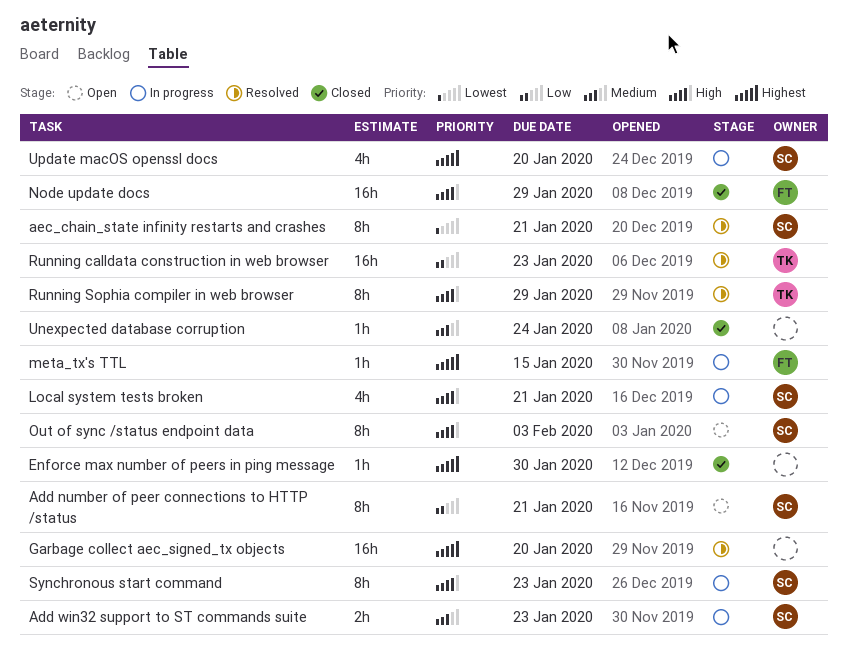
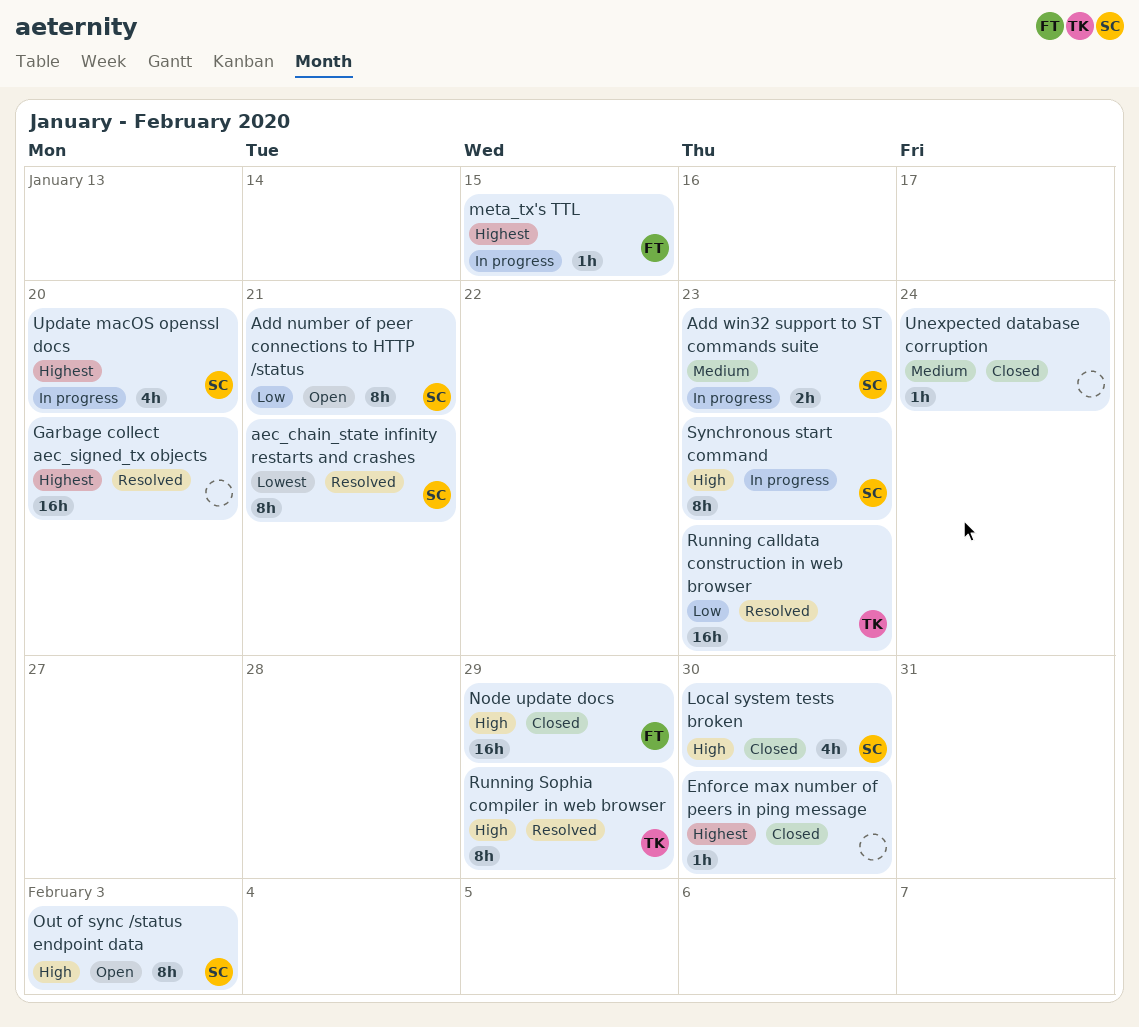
Local system tests broken, status: In progress -> Closed
Local system tests broken, due: Jan 21 -> Jan 30

